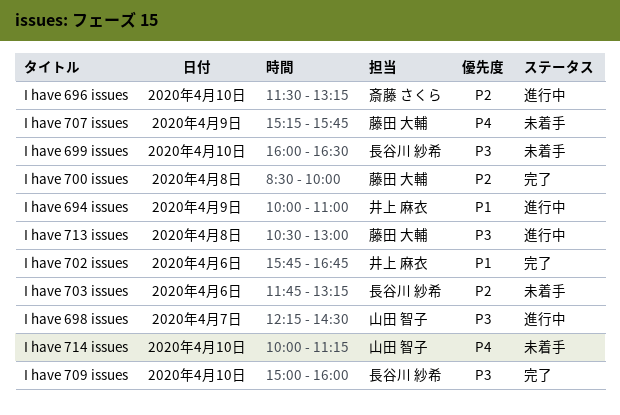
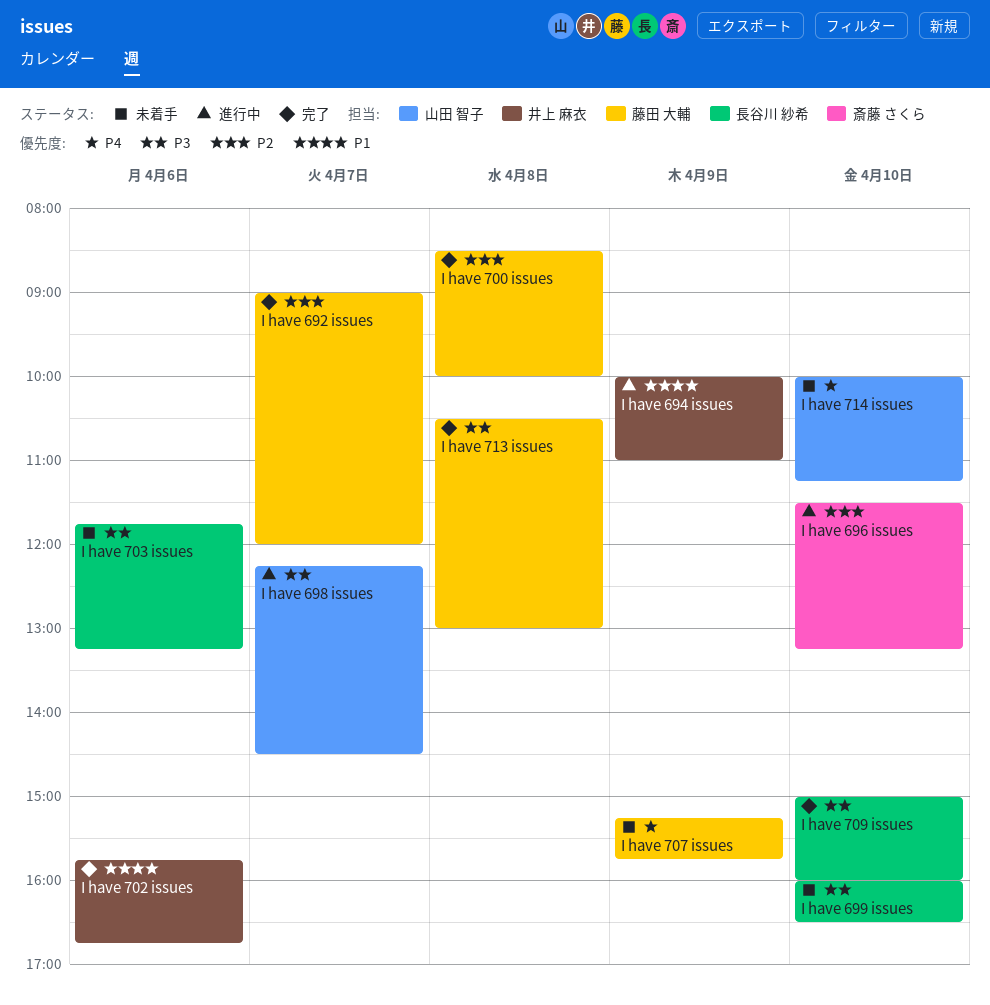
I have 692 issues: none -> present
I have 703 issues, priority: P2 -> P3
I have 713 issues, status: 進行中 -> 完了

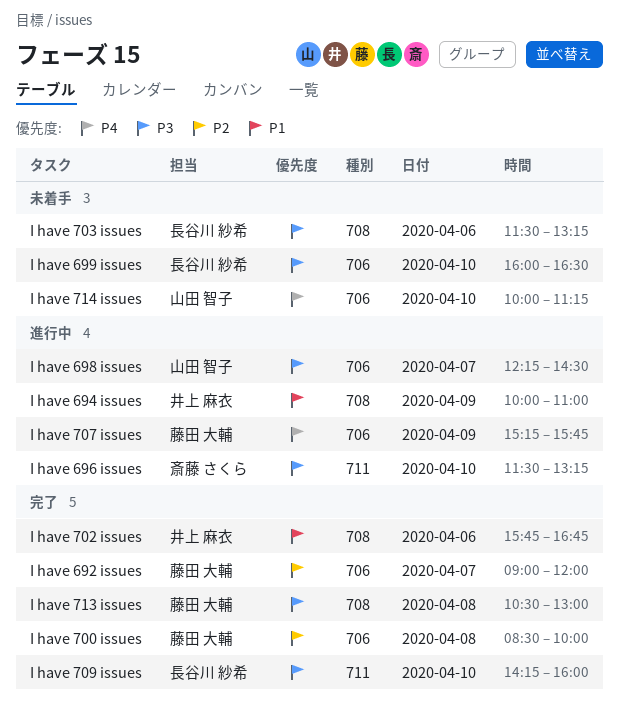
I have 696 issues, priority: P2 -> P3
I have 703 issues, begins: 11:45 -> 11:30
I have 707 issues, status: 未着手 -> 進行中
I have 709 issues, begins: 15:00 -> 14:15

